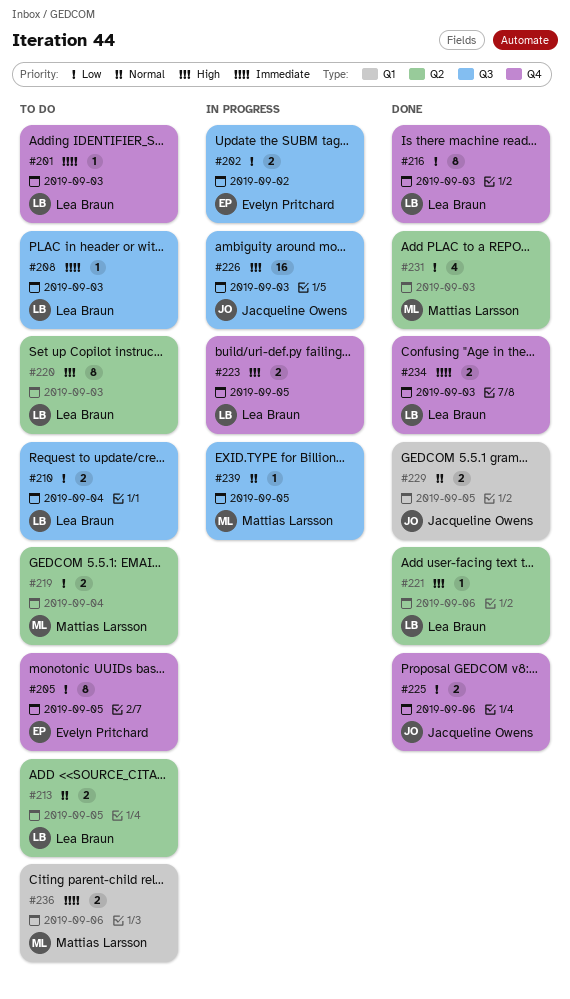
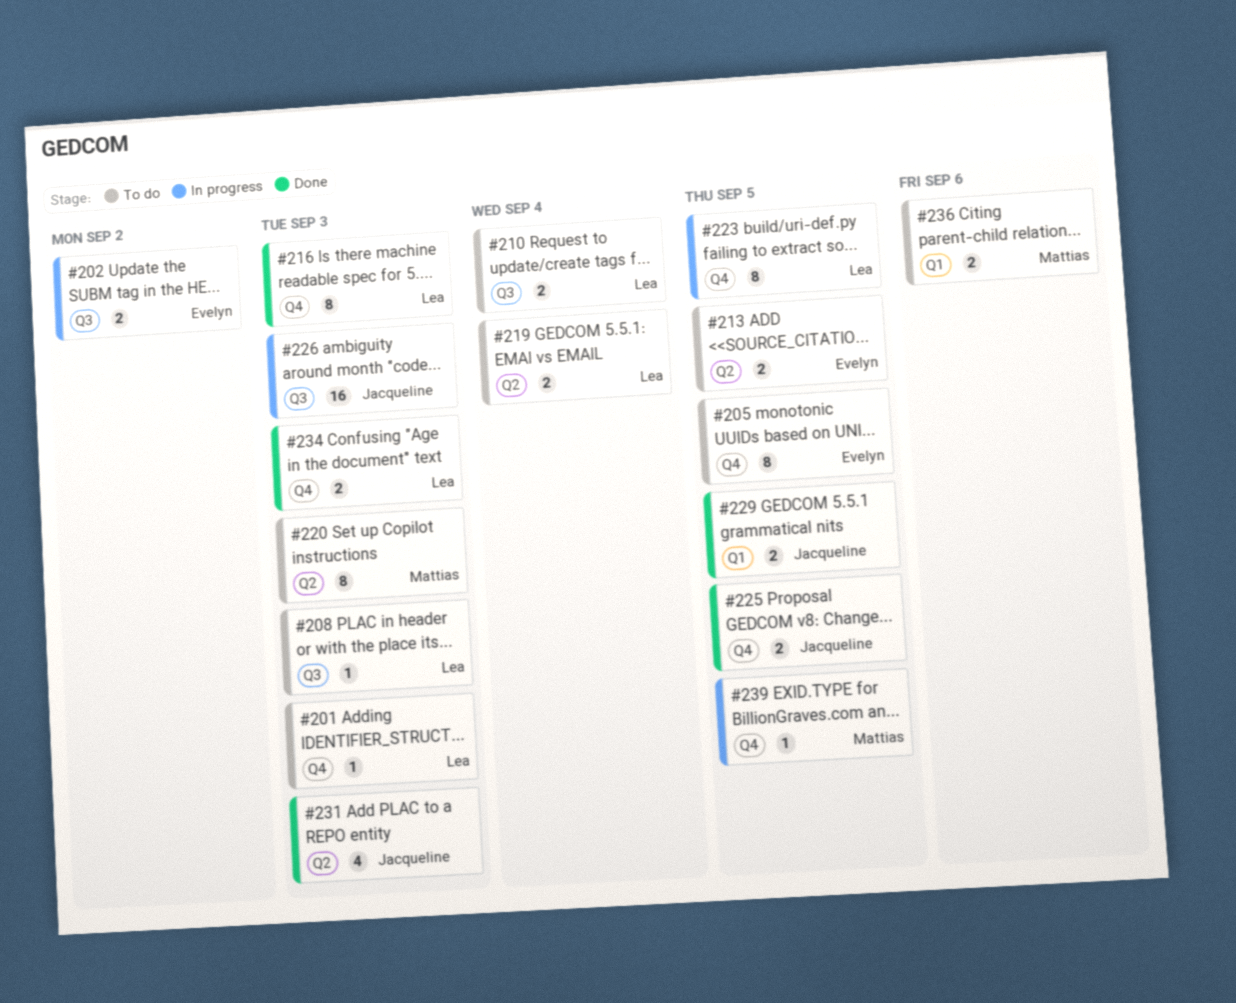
#213, owner: Lea Braun -> Evelyn Pritchard
#219, owner: Mattias Larsson -> Lea Braun
#220, owner: Lea Braun -> Mattias Larsson
#221: present -> none
#223, estimate: 2 -> 8
#225, due: Sep 6 -> Sep 5
#231, owner: Mattias Larsson -> Jacqueline Owens
#239, label: Q3 -> Q4

